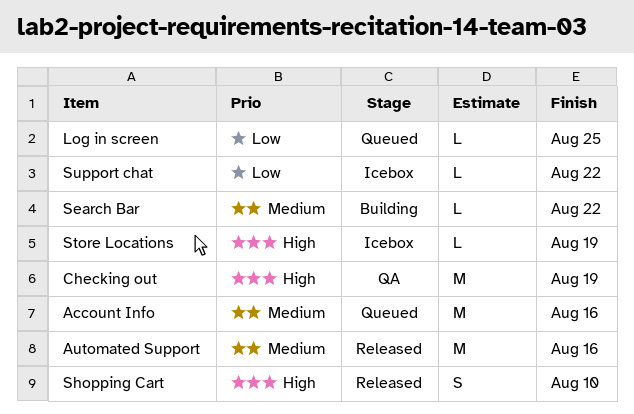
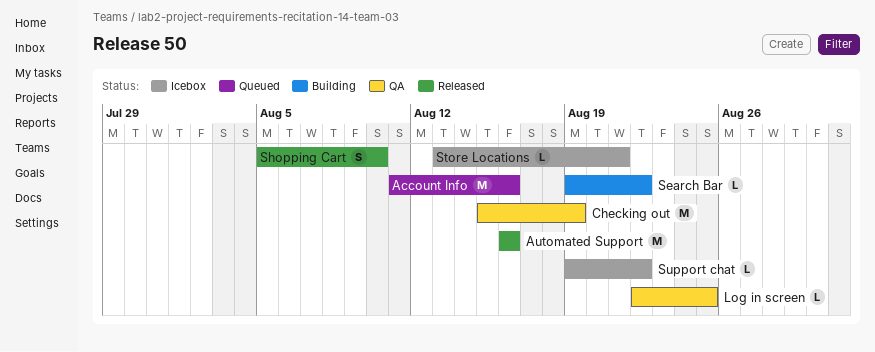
Log in screen, status: Queued -> QA
Store Locations, due: Aug 19 -> Aug 21

